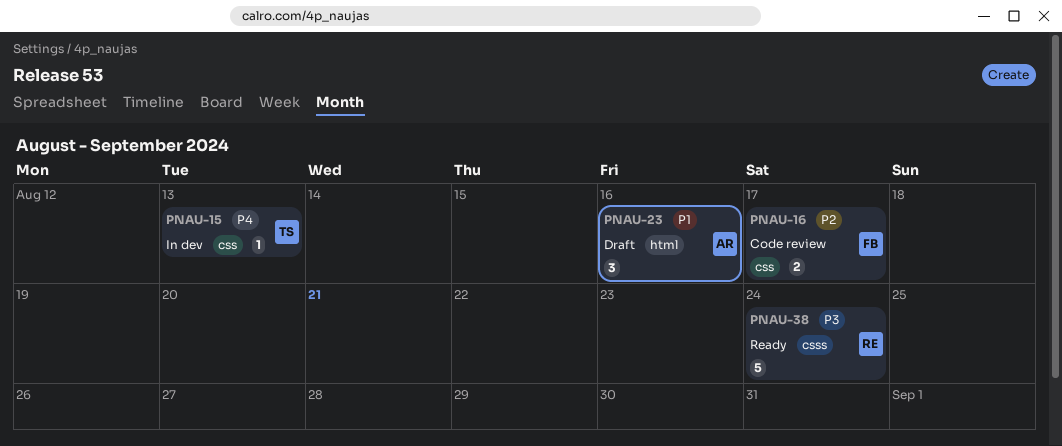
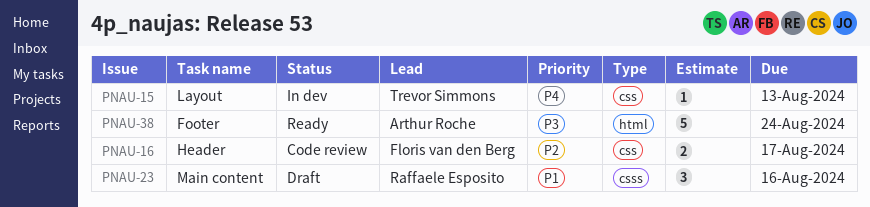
PNAU-23, owner: Arthur Roche -> Raffaele Esposito
PNAU-23, label: html -> csss
PNAU-38, owner: Raffaele Esposito -> Arthur Roche
PNAU-38, label: csss -> html

